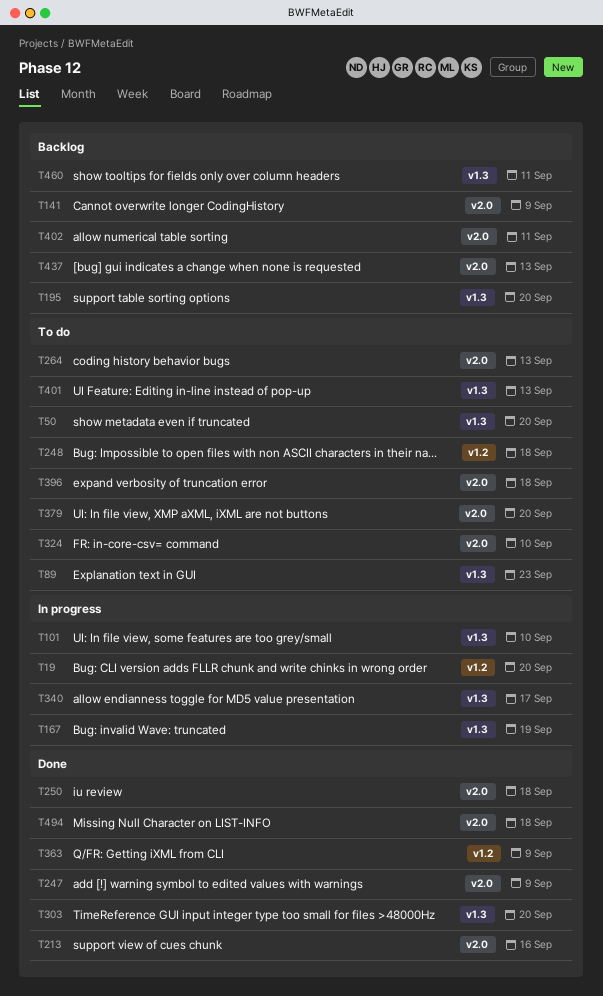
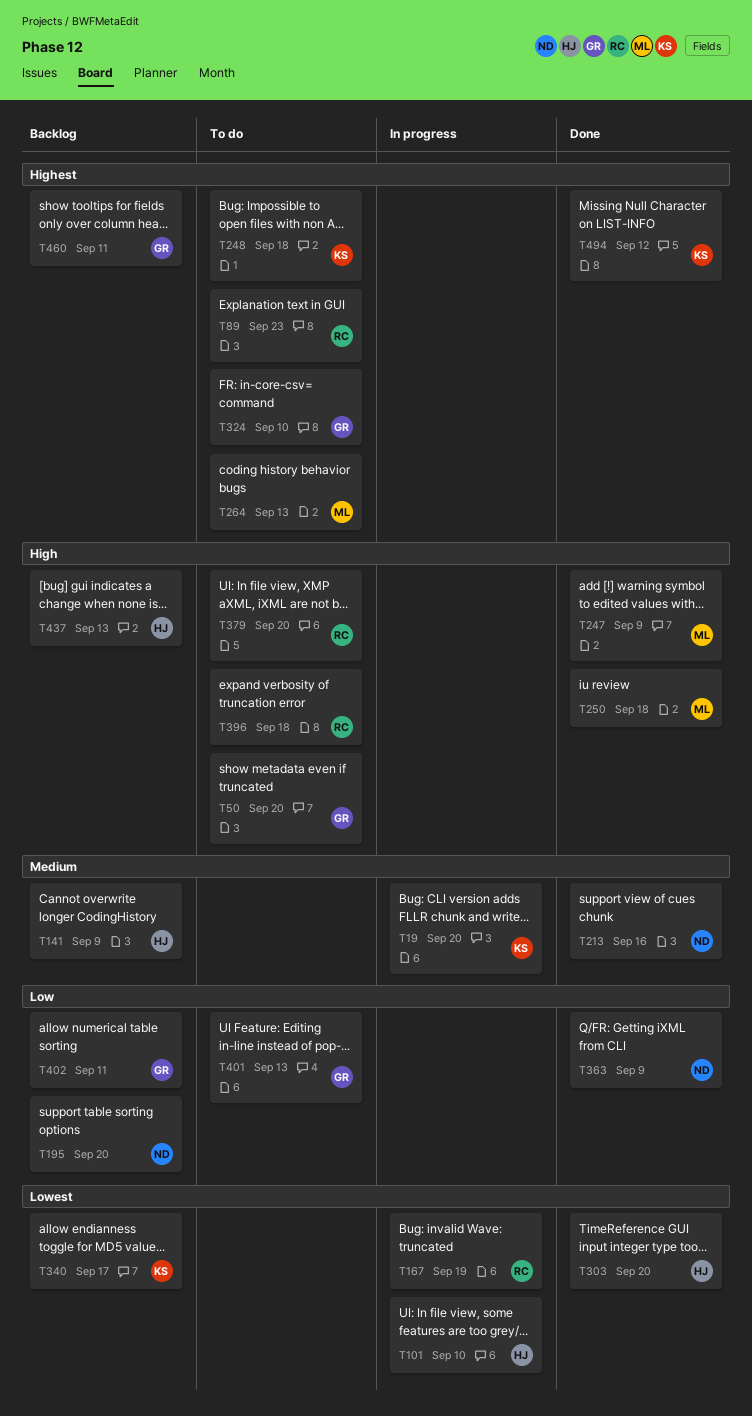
T340, status: In progress -> Backlog
T494, due: Sep 18 -> Sep 12

